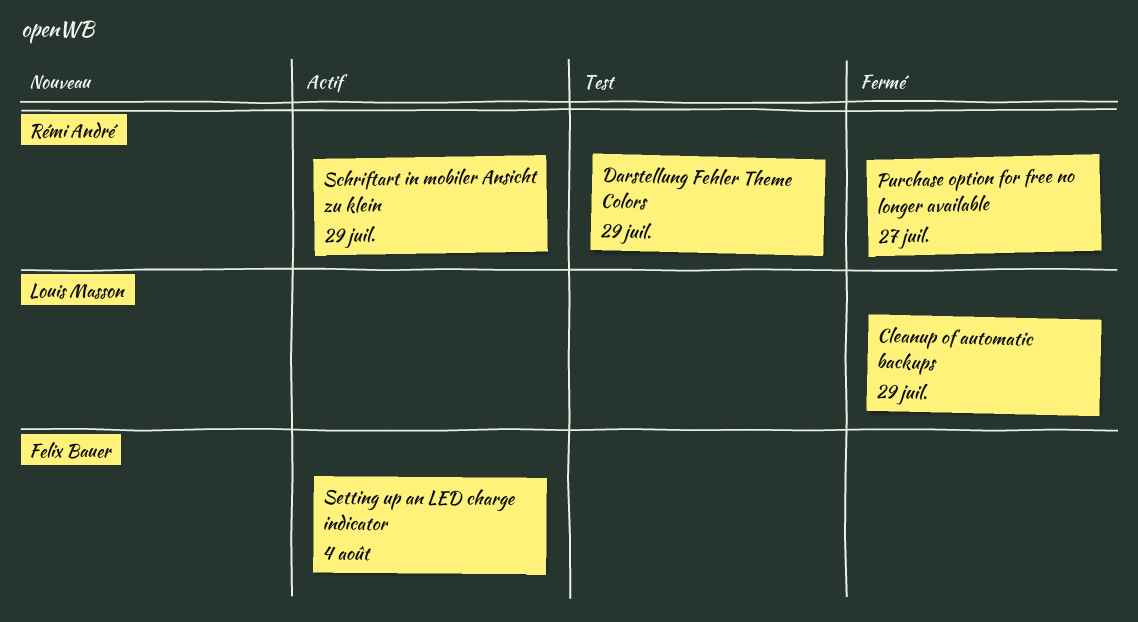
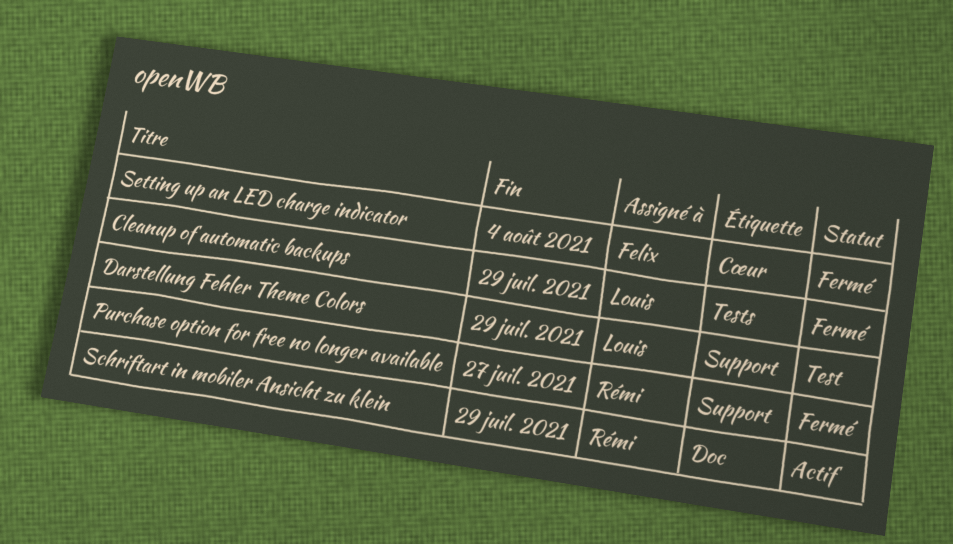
Darstellung Fehler Theme Colors, owner: Rémi André -> Louis Masson
Setting up an LED charge indicator, status: Actif -> Fermé

